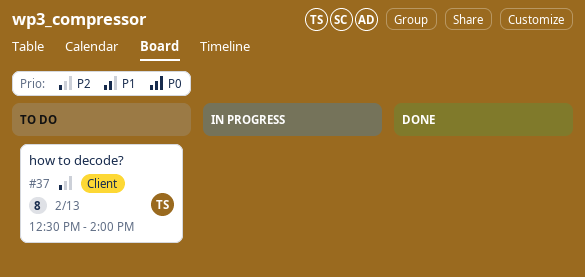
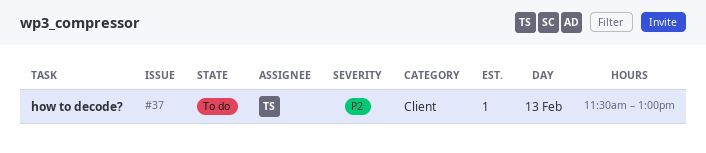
#37, estimate: 8 -> 1
#37, begins: 12:30 -> 11:30
#37, ends: 14:00 -> 13:00

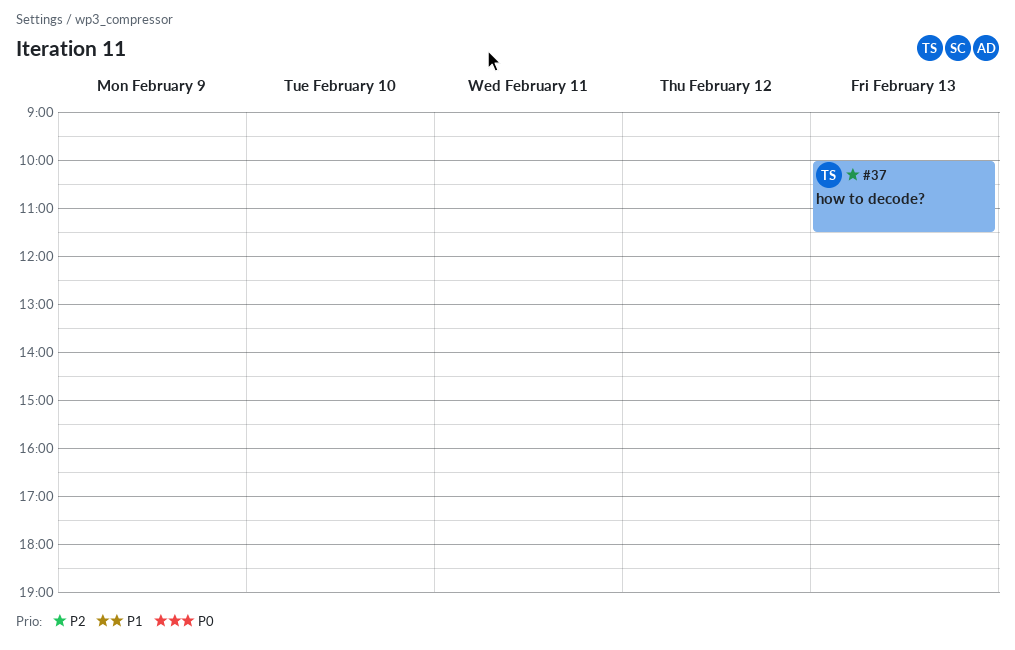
#37, begins: 11:30 -> 10:00
#37, ends: 13:00 -> 11:30

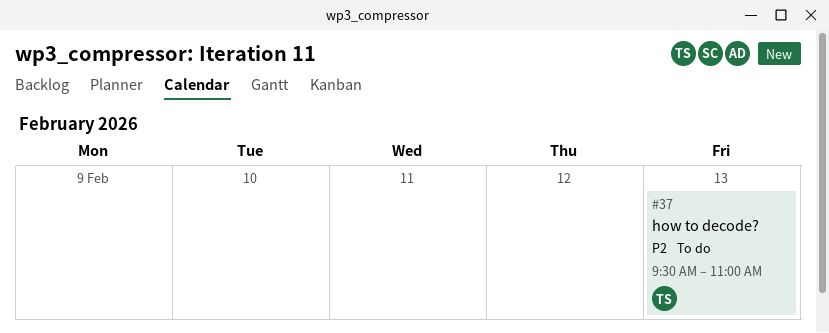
#37, begins: 10:00 -> 09:30
#37, ends: 11:30 -> 11:00

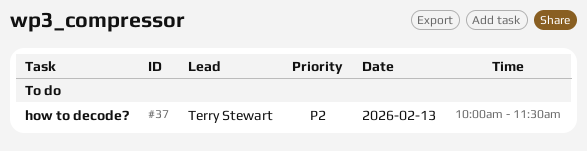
#37, begins: 09:30 -> 10:00
#37, ends: 11:00 -> 11:30

